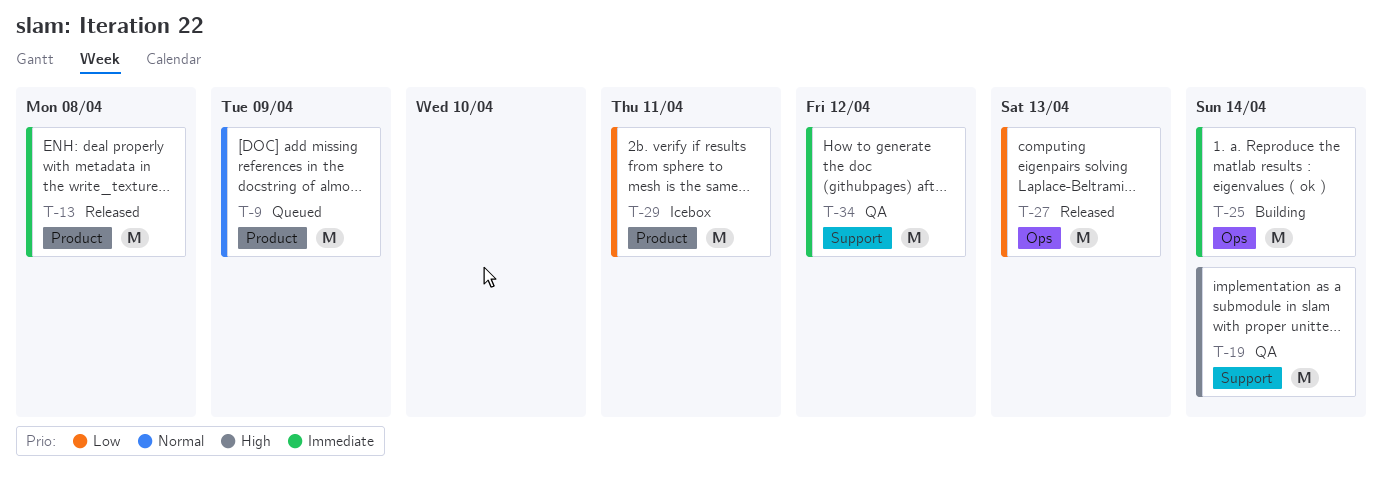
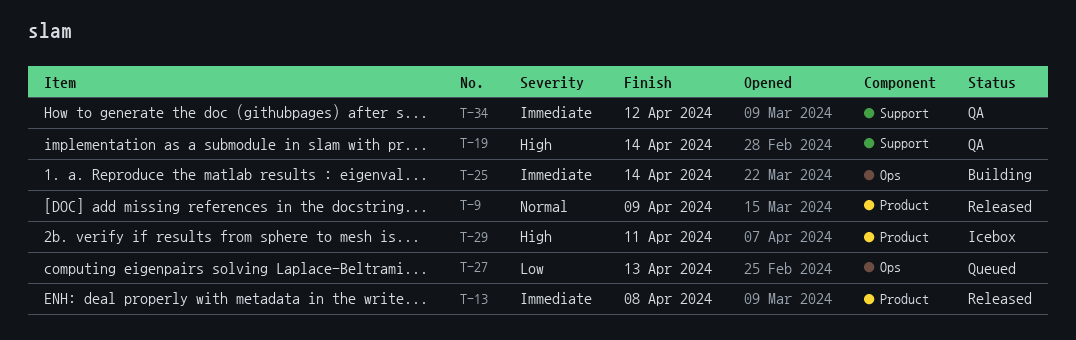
T-9, status: Queued -> Released
T-27, status: Released -> Queued
T-29, priority: Low -> High

